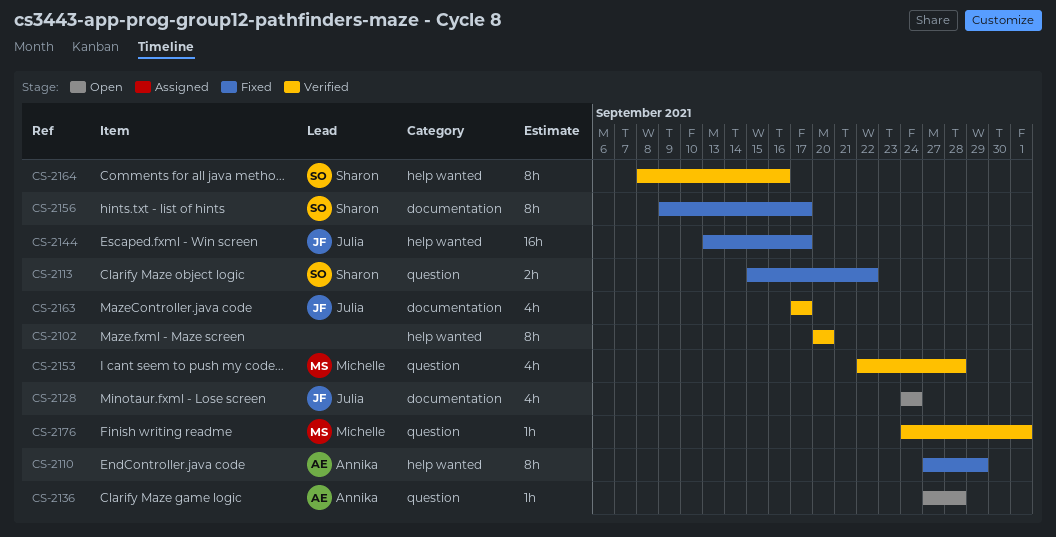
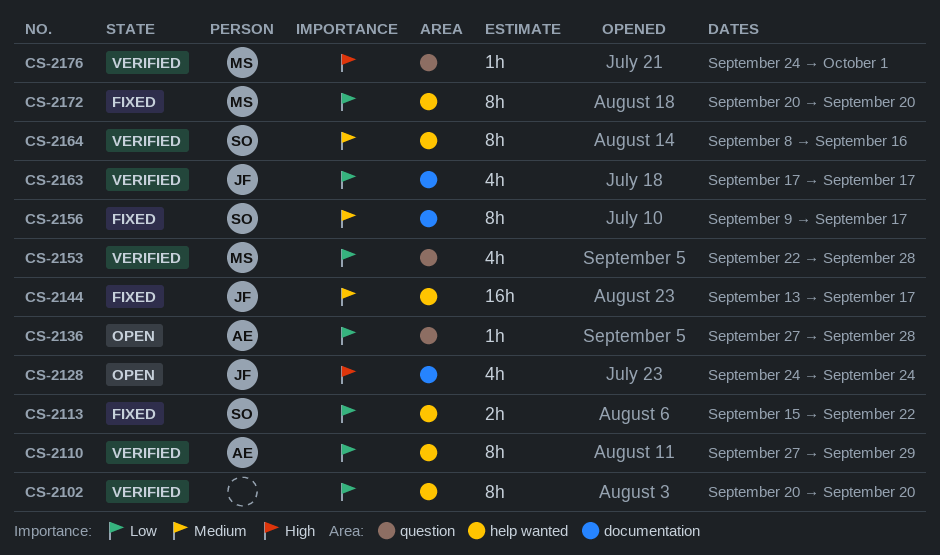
CS-2110, status: Fixed -> Verified
CS-2113, label: question -> help wanted
CS-2172: none -> present

